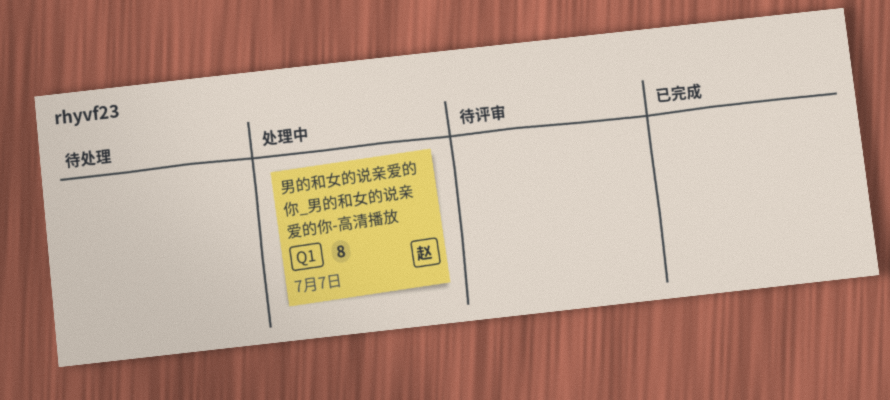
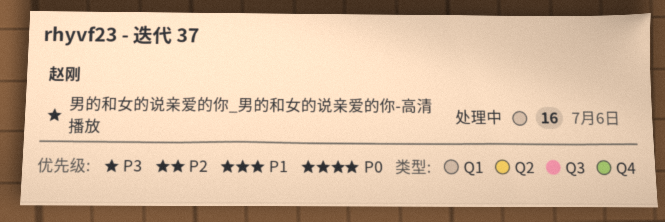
男的和女的说亲爱的你_男的和女的说亲爱的你-高清播放, estimate: 8 -> 16
男的和女的说亲爱的你_男的和女的说亲爱的你-高清播放, due: Jul 7 -> Jul 6

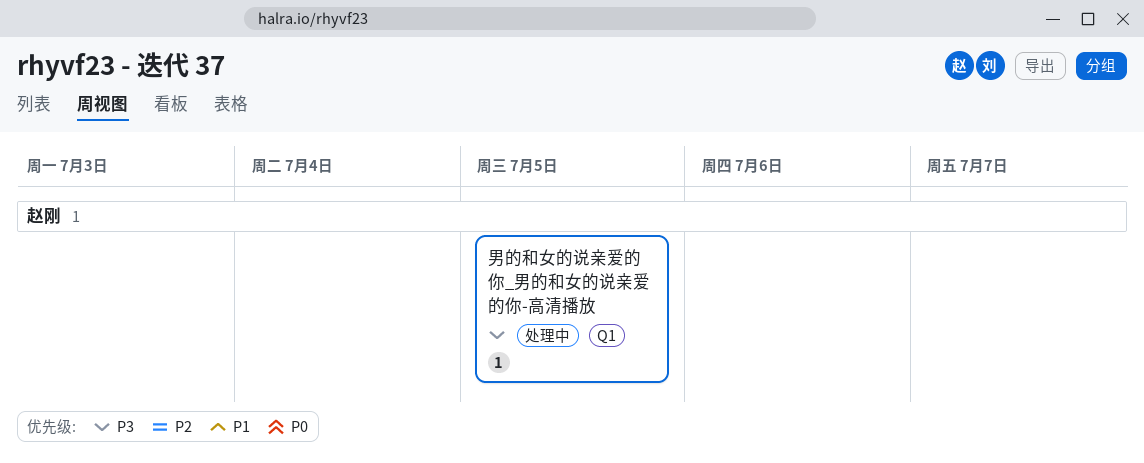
男的和女的说亲爱的你_男的和女的说亲爱的你-高清播放, estimate: 16 -> 1
男的和女的说亲爱的你_男的和女的说亲爱的你-高清播放, due: Jul 6 -> Jul 5

